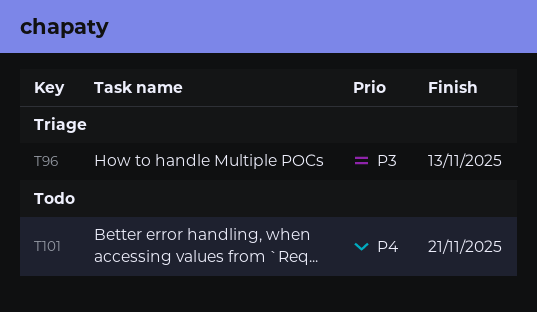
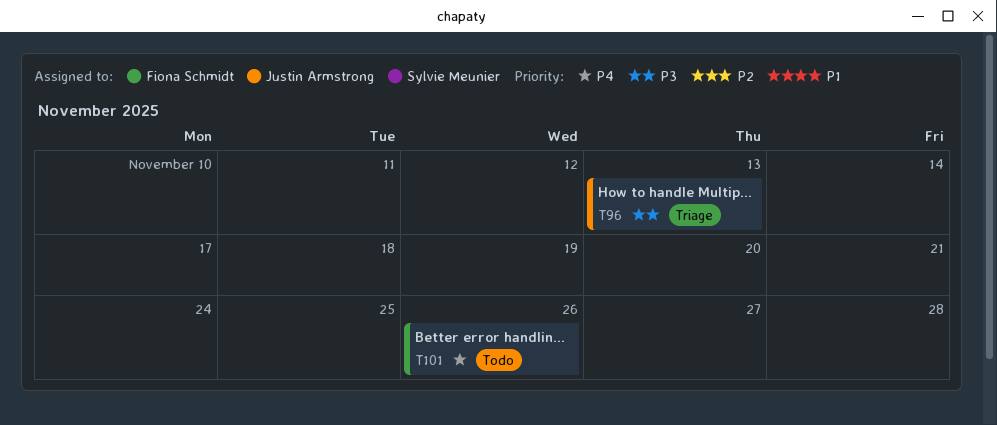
T101, due: Nov 21 -> Nov 26

